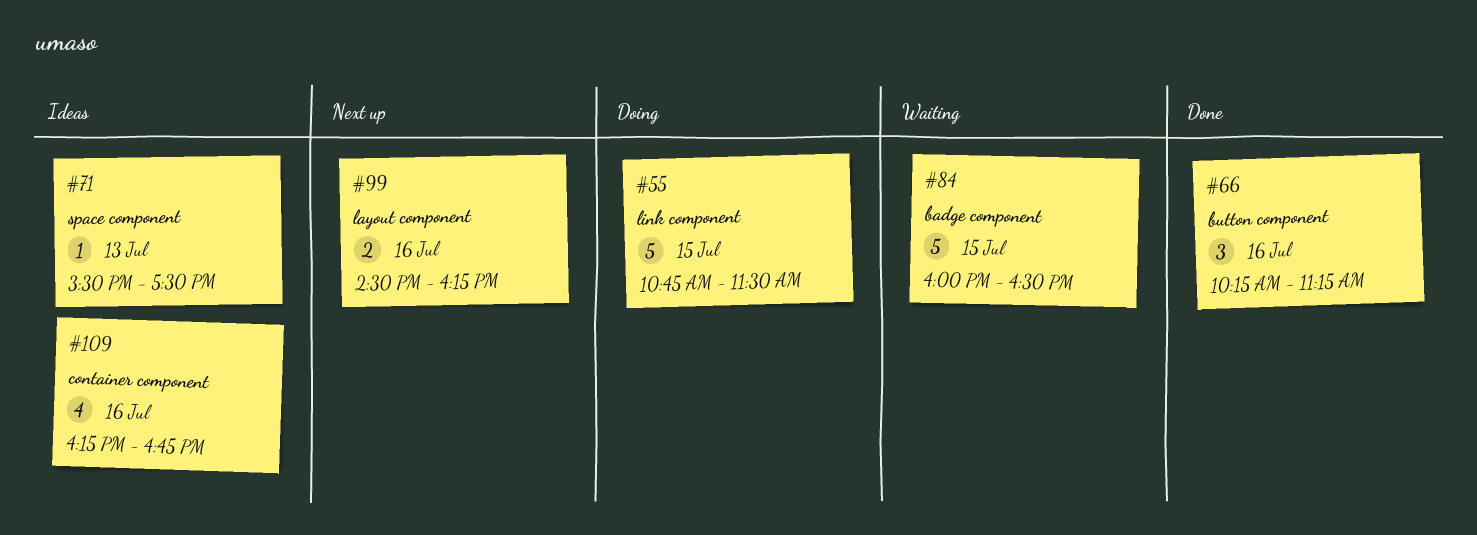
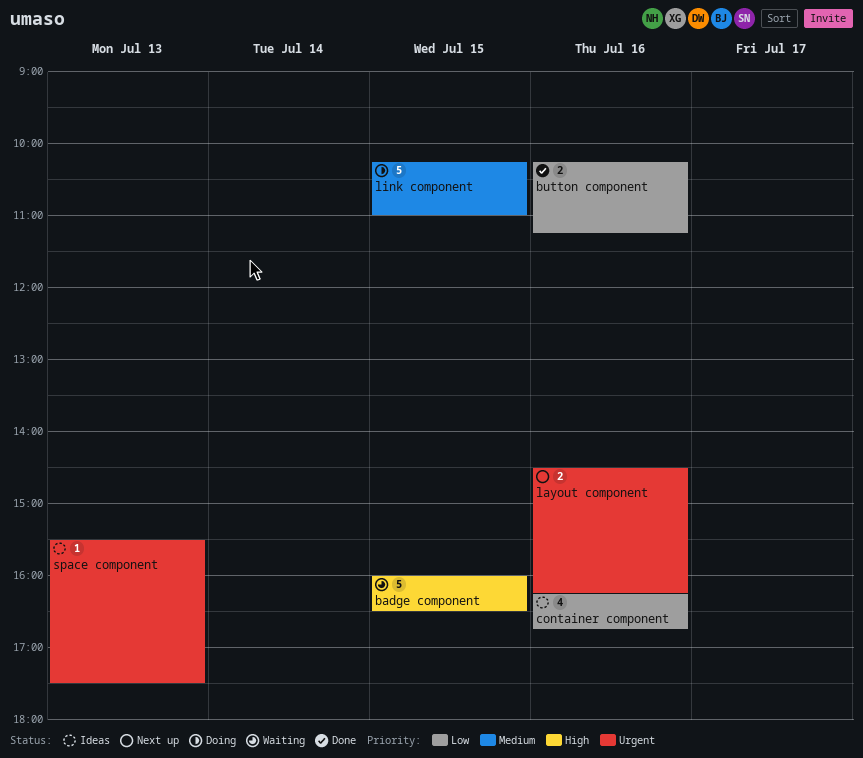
button component, estimate: 3 -> 2
link component, begins: 10:45 -> 10:15
link component, ends: 11:30 -> 11:00

